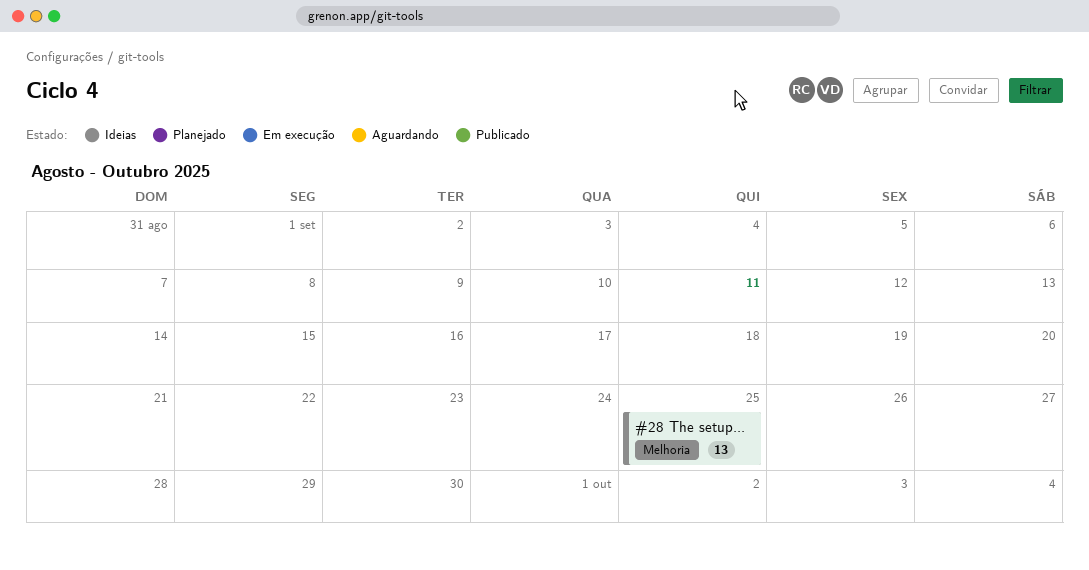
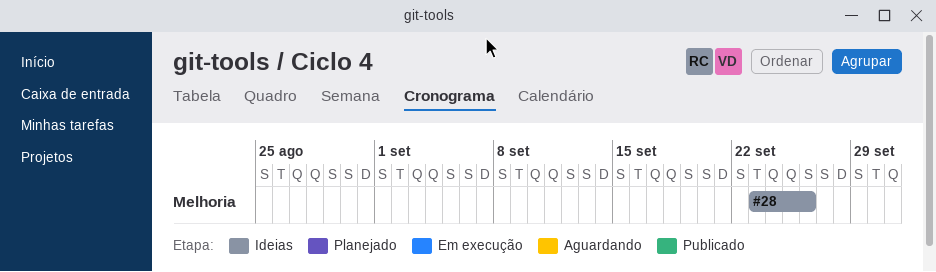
#28, due: Sep 25 -> Sep 26

